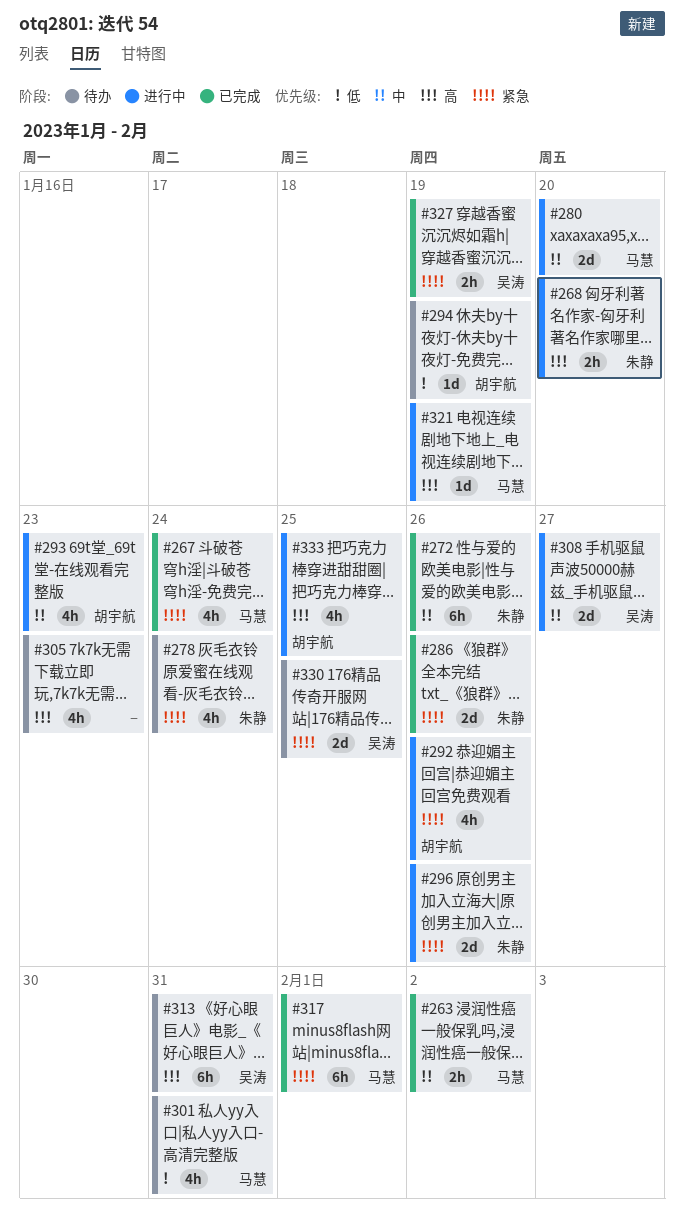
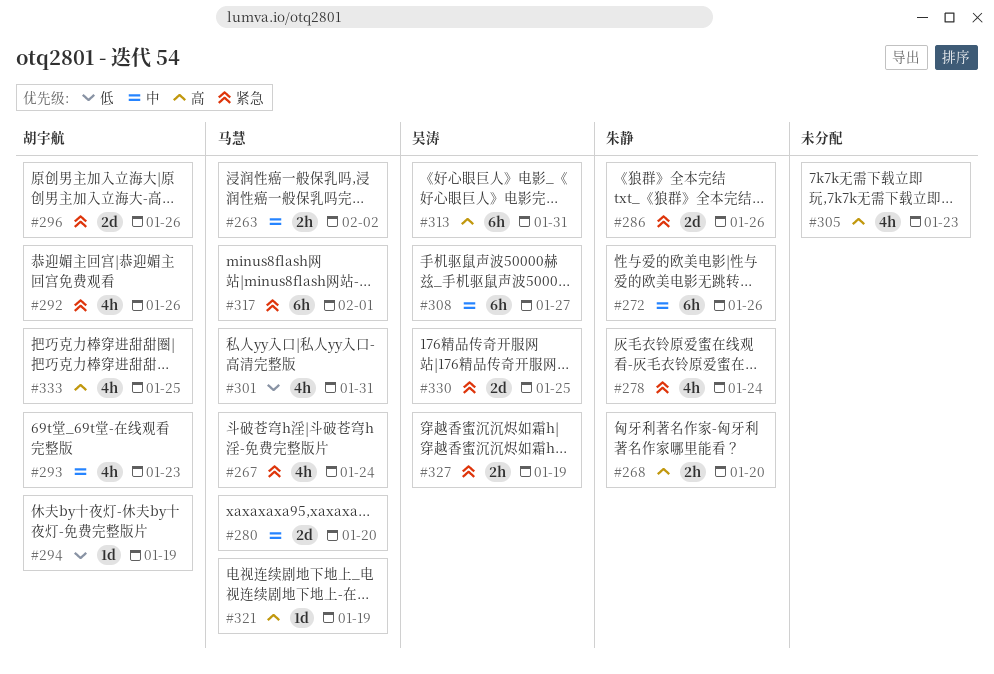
#296, owner: 朱静 -> 胡宇航
#308, estimate: 2d -> 6h

